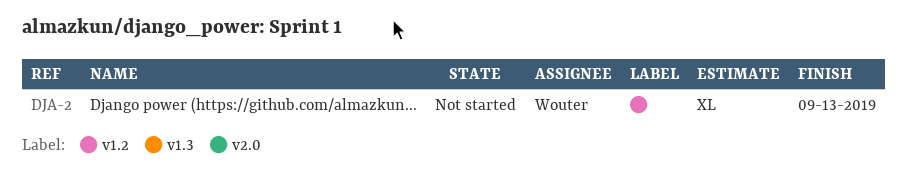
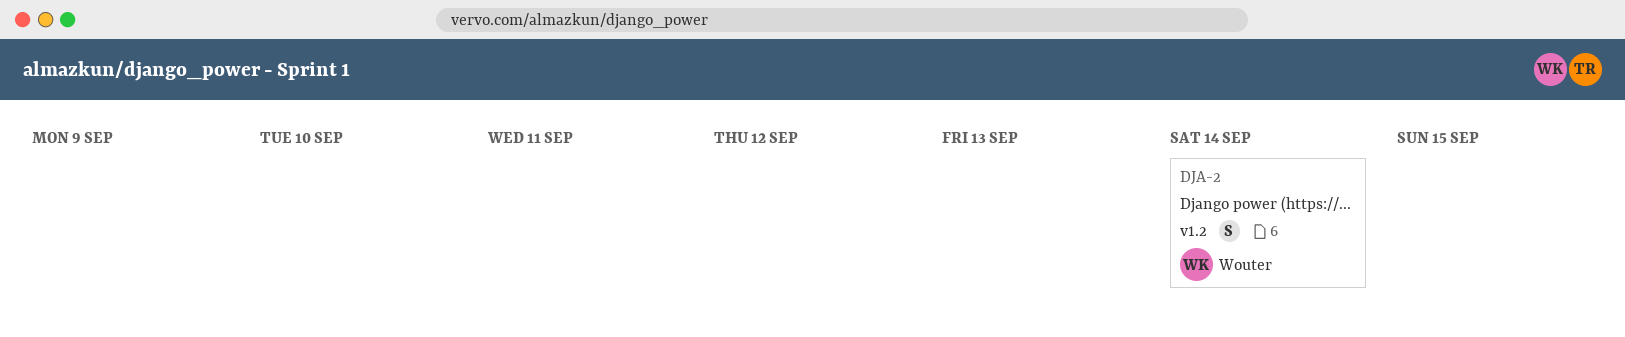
DJA-2, estimate: XL -> S
DJA-2, due: Sep 13 -> Sep 14

